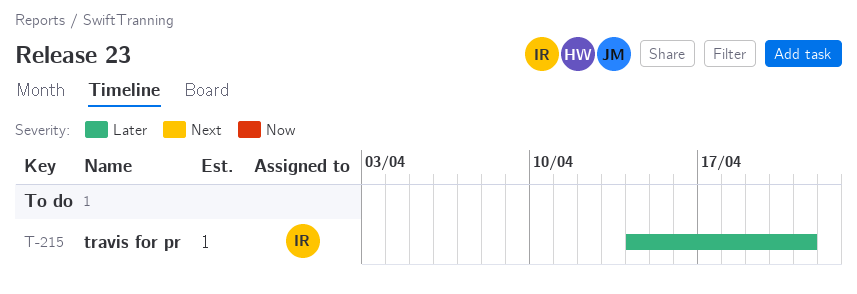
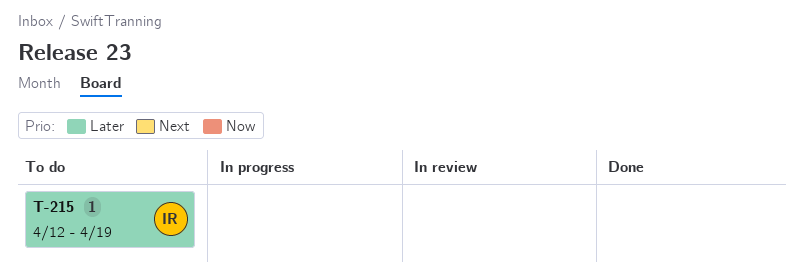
T-215, start: Apr 14 -> Apr 12
T-215, due: Apr 21 -> Apr 19

